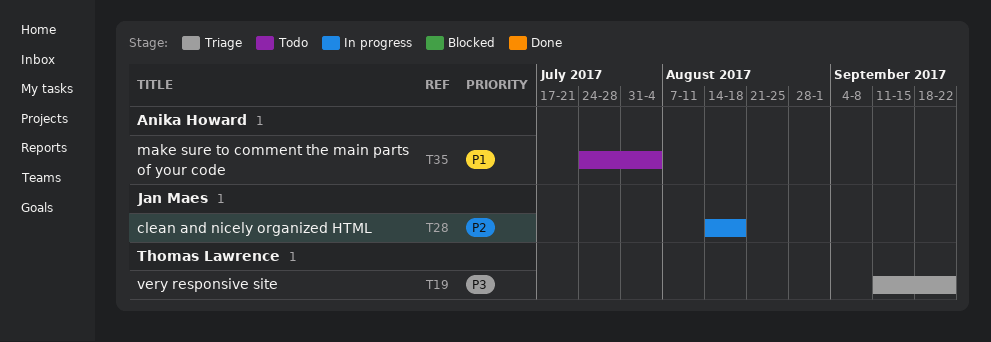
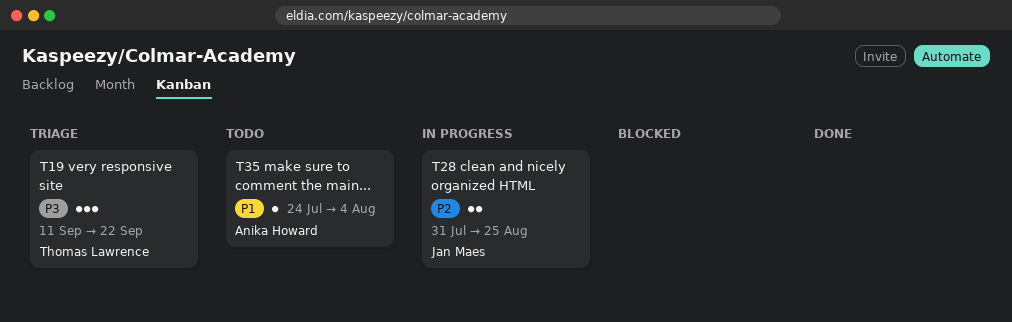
T28, start: Aug 14 -> Jul 31
T28, due: Aug 18 -> Aug 25

